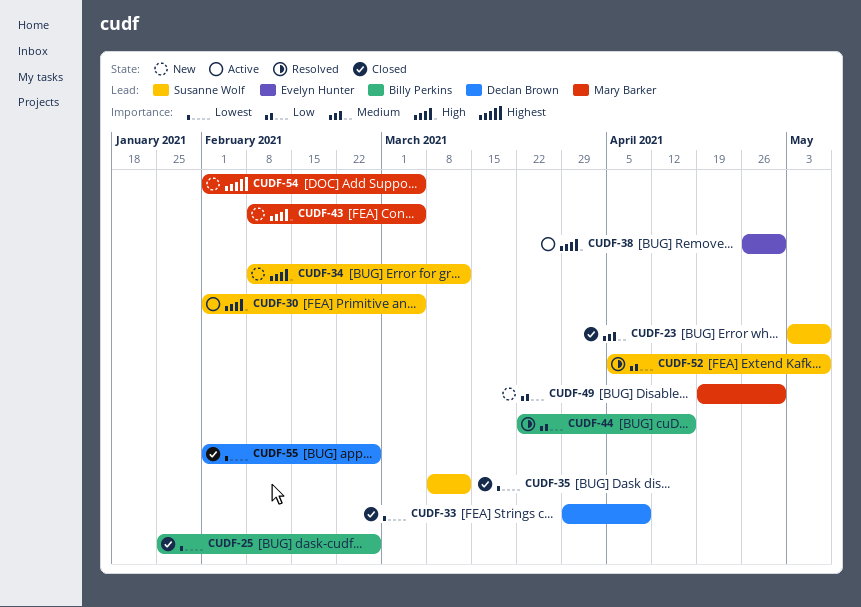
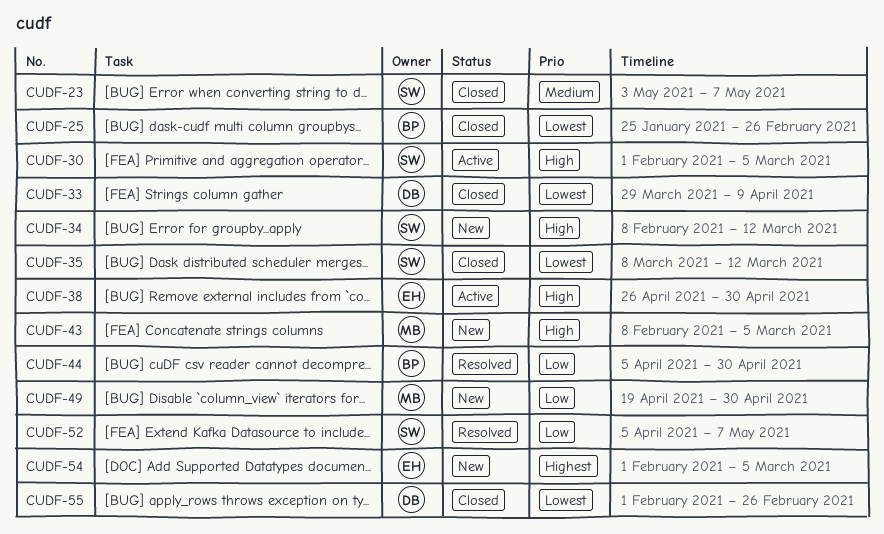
CUDF-44, start: Mar 22 -> Apr 5
CUDF-44, due: Apr 16 -> Apr 30
CUDF-54, owner: Mary Barker -> Evelyn Hunter

